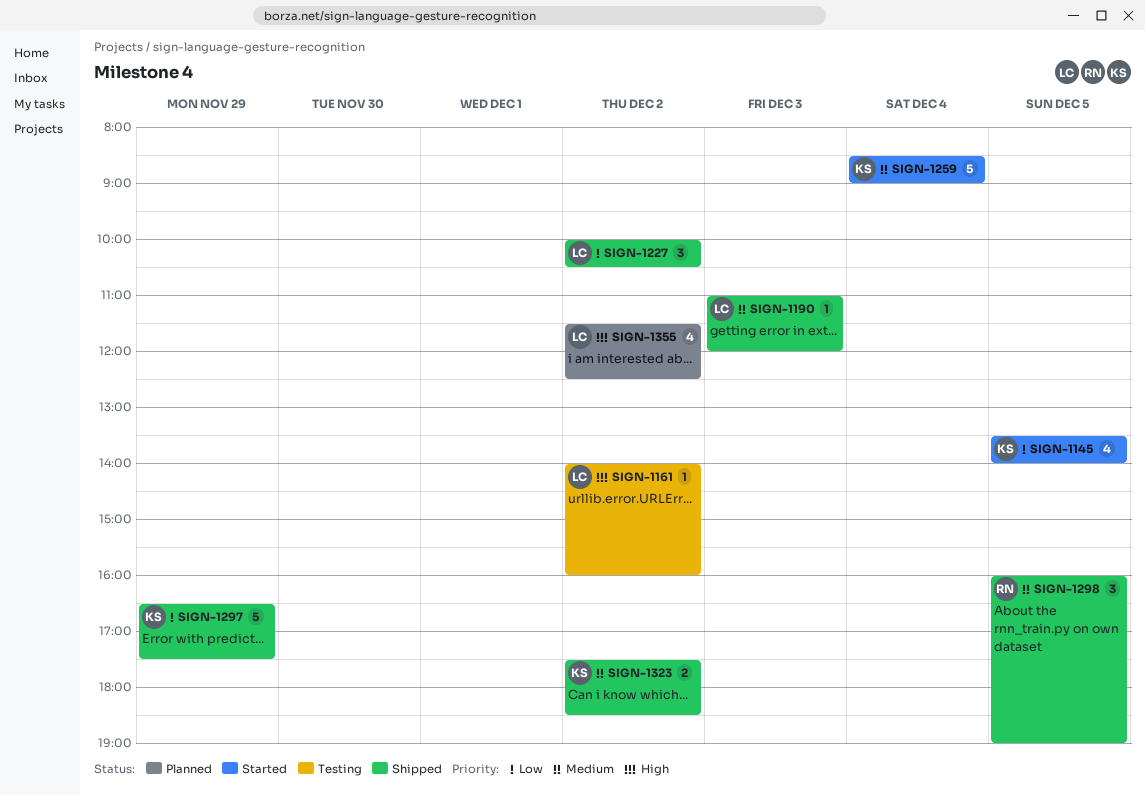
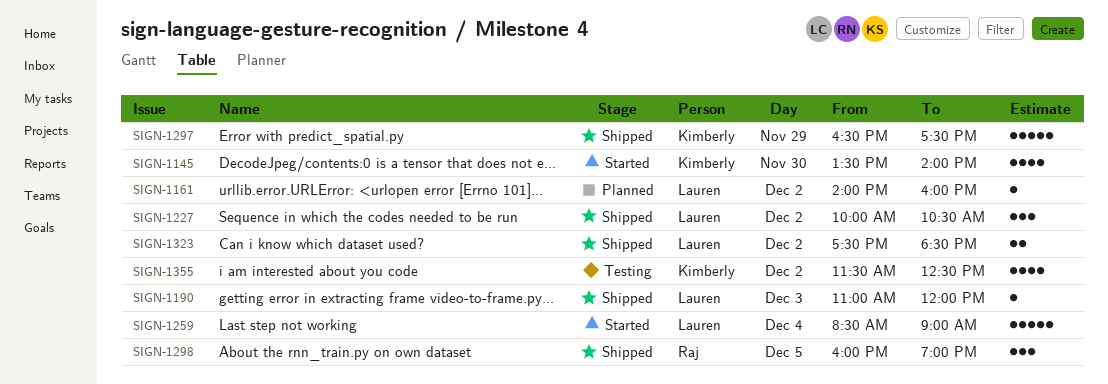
SIGN-1145, day: Dec 5 -> Nov 30
SIGN-1161, status: Testing -> Planned
SIGN-1259, owner: Kimberly -> Lauren
SIGN-1323, owner: Kimberly -> Lauren
SIGN-1355, status: Planned -> Testing
SIGN-1355, owner: Lauren -> Kimberly

